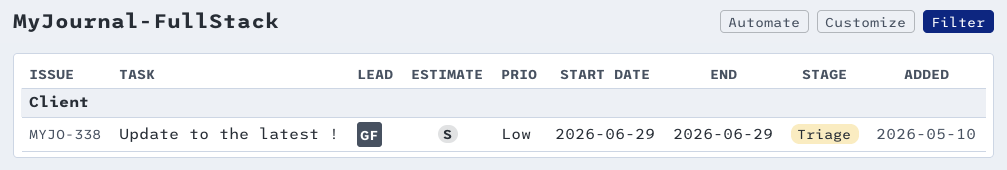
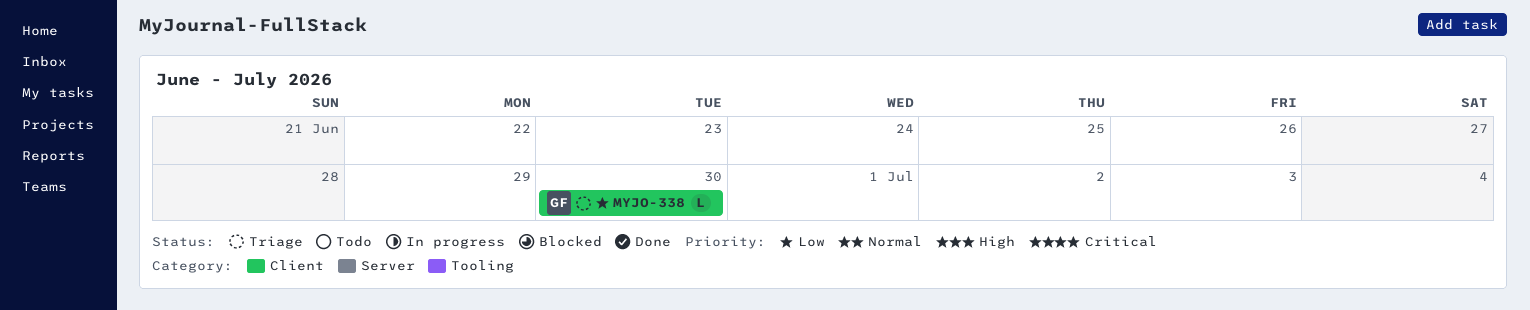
MYJO-338, estimate: S -> L
MYJO-338, start: Jun 29 -> Jun 30
MYJO-338, due: Jun 29 -> Jun 30

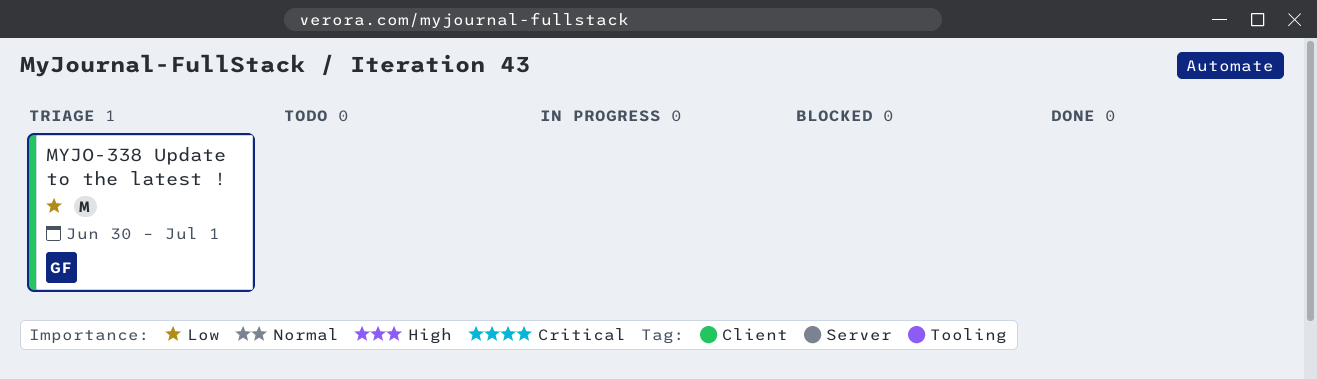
MYJO-338, estimate: L -> M
MYJO-338, due: Jun 30 -> Jul 1

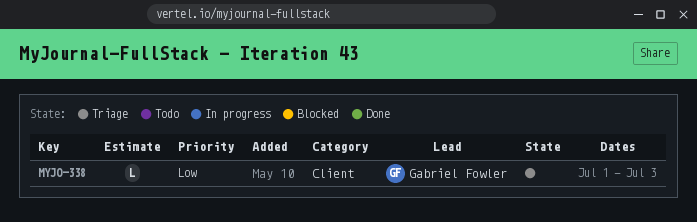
MYJO-338, estimate: M -> L
MYJO-338, start: Jun 30 -> Jul 1
MYJO-338, due: Jul 1 -> Jul 3

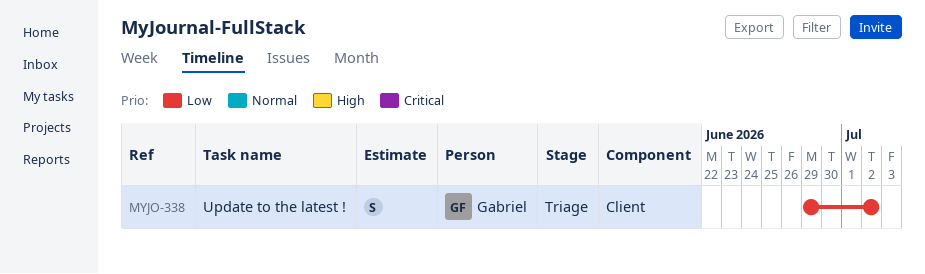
MYJO-338, estimate: L -> S
MYJO-338, start: Jul 1 -> Jun 29
MYJO-338, due: Jul 3 -> Jul 2

